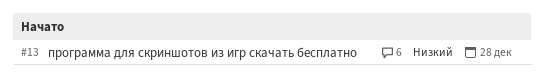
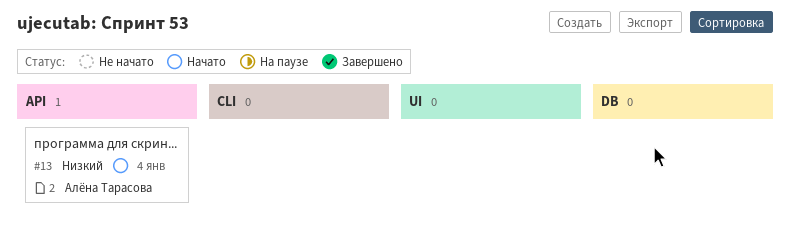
#13, due: Dec 28 -> Jan 4

